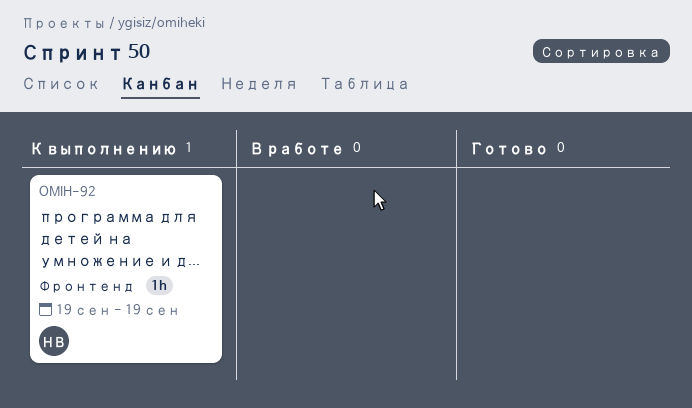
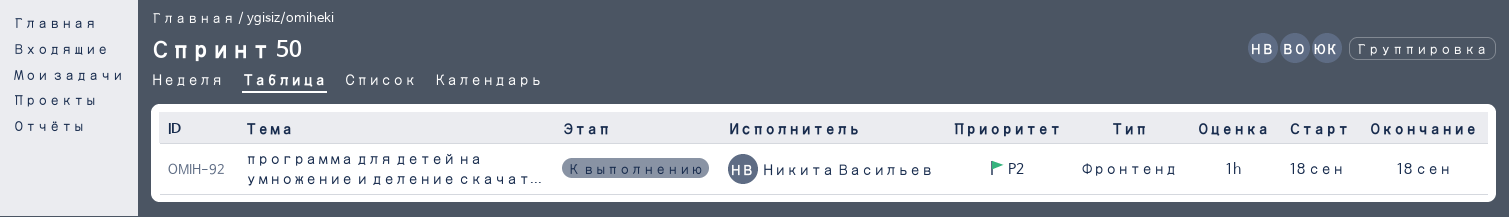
OMIH-92, start: Sep 19 -> Sep 18
OMIH-92, due: Sep 19 -> Sep 18

